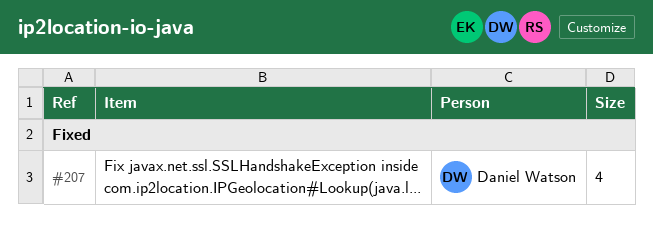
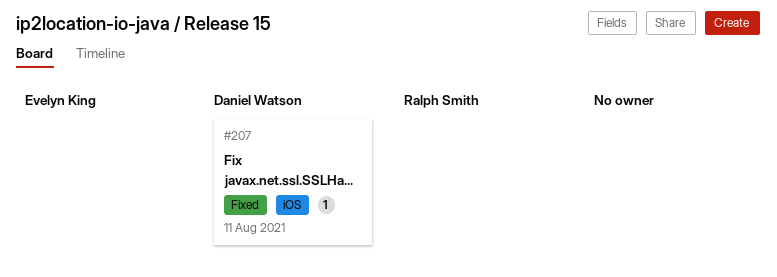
#207, estimate: 4 -> 1

